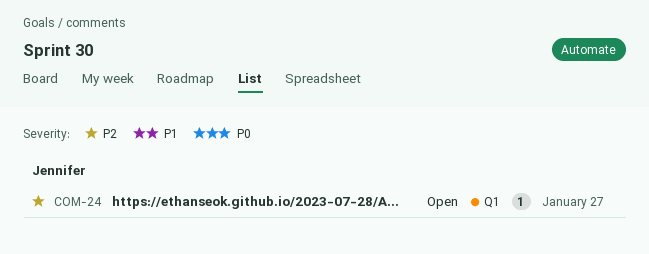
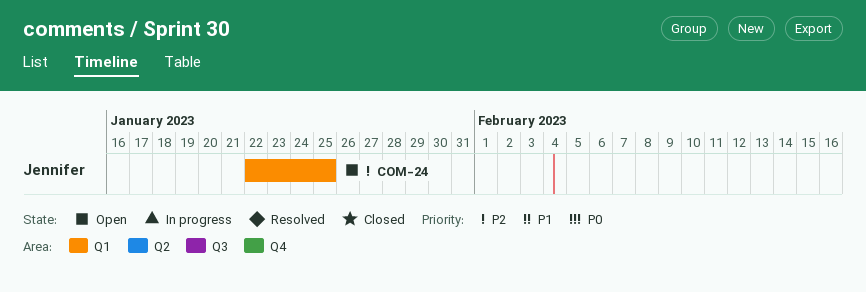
COM-24, due: Jan 27 -> Jan 25

